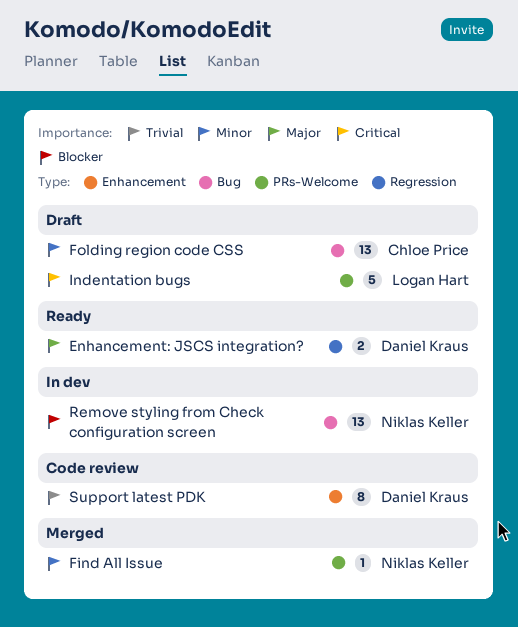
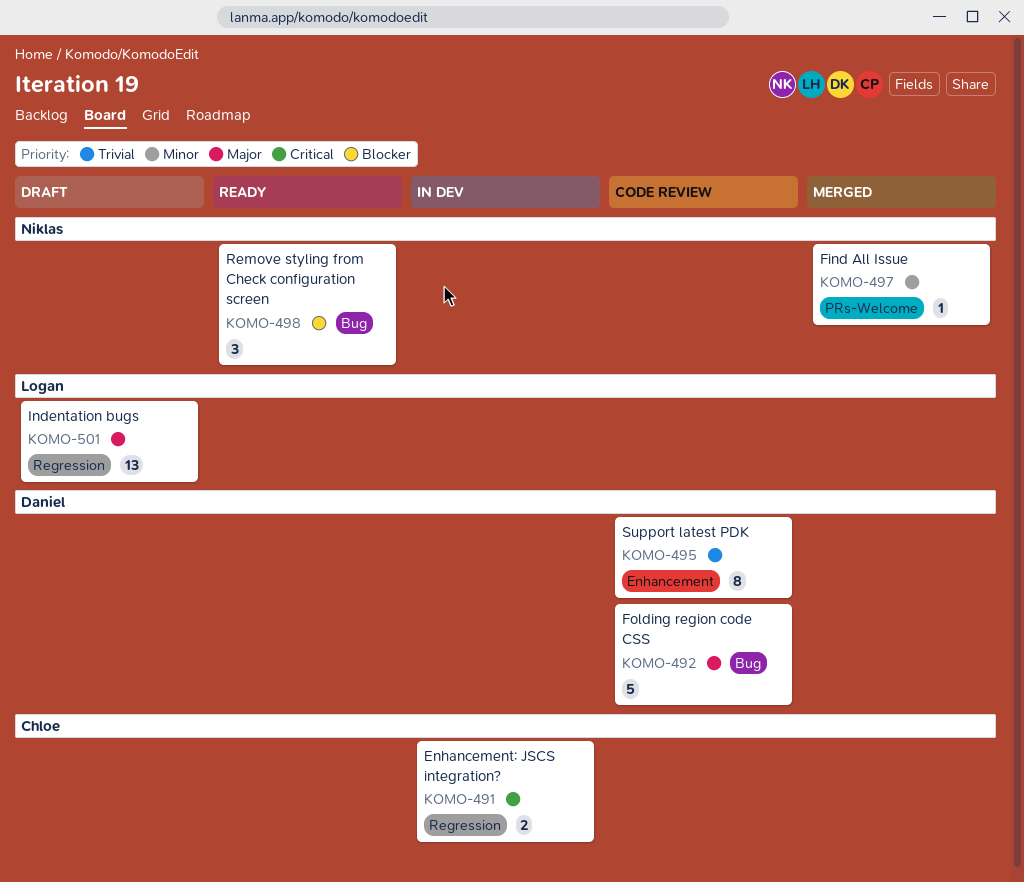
Enhancement: JSCS integration?, status: Ready -> In dev
Enhancement: JSCS integration?, owner: Daniel Kraus -> Chloe Price
Enhancement: JSCS integration?, priority: Major -> Critical
Folding region code CSS, status: Draft -> Code review
Folding region code CSS, owner: Chloe Price -> Daniel Kraus
Folding region code CSS, priority: Minor -> Major
Folding region code CSS, estimate: 13 -> 5
Indentation bugs, priority: Critical -> Major
Indentation bugs, label: PRs-Welcome -> Regression
Indentation bugs, estimate: 5 -> 13
Remove styling from Check configuration screen, status: In dev -> Ready
Remove styling from Check configuration screen, estimate: 13 -> 3

